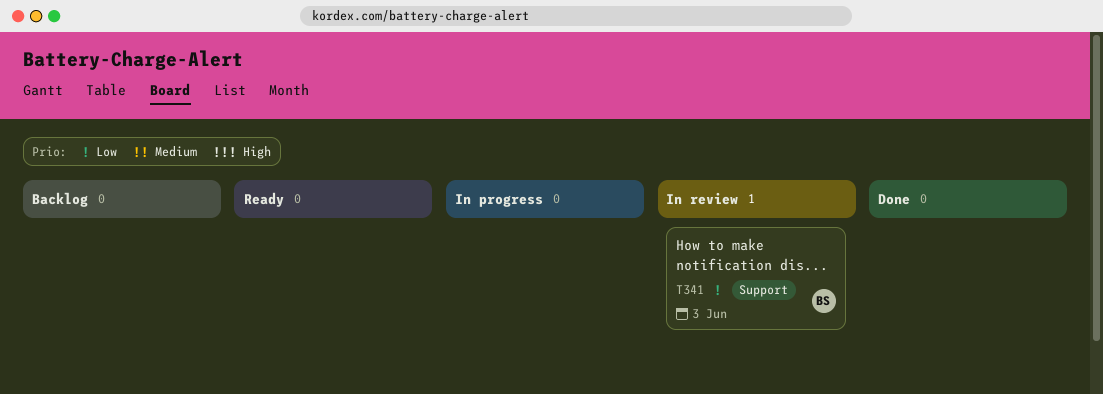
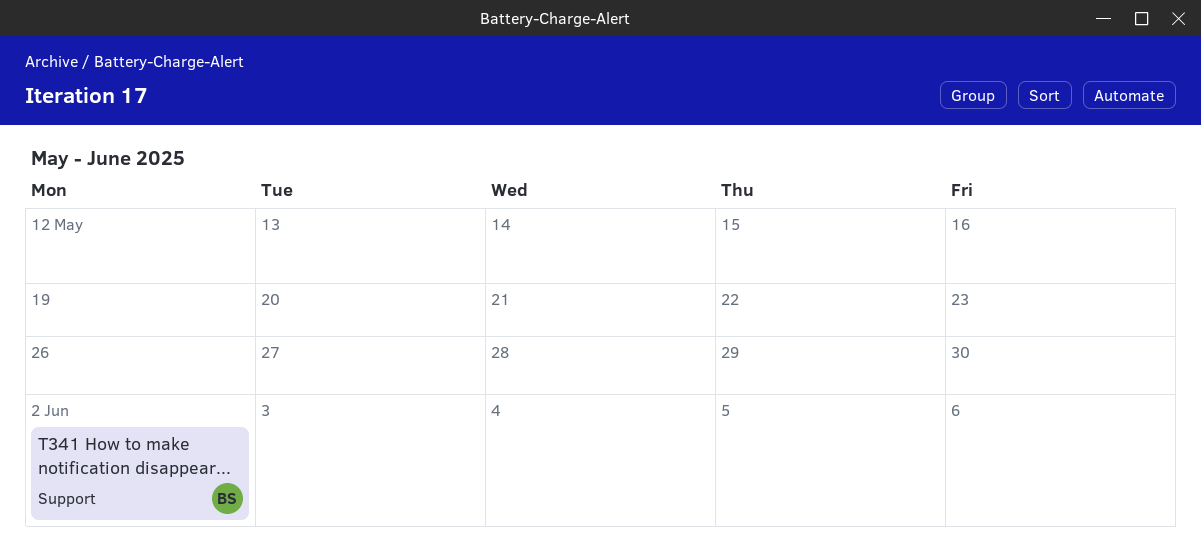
T341, due: Jun 3 -> Jun 2

